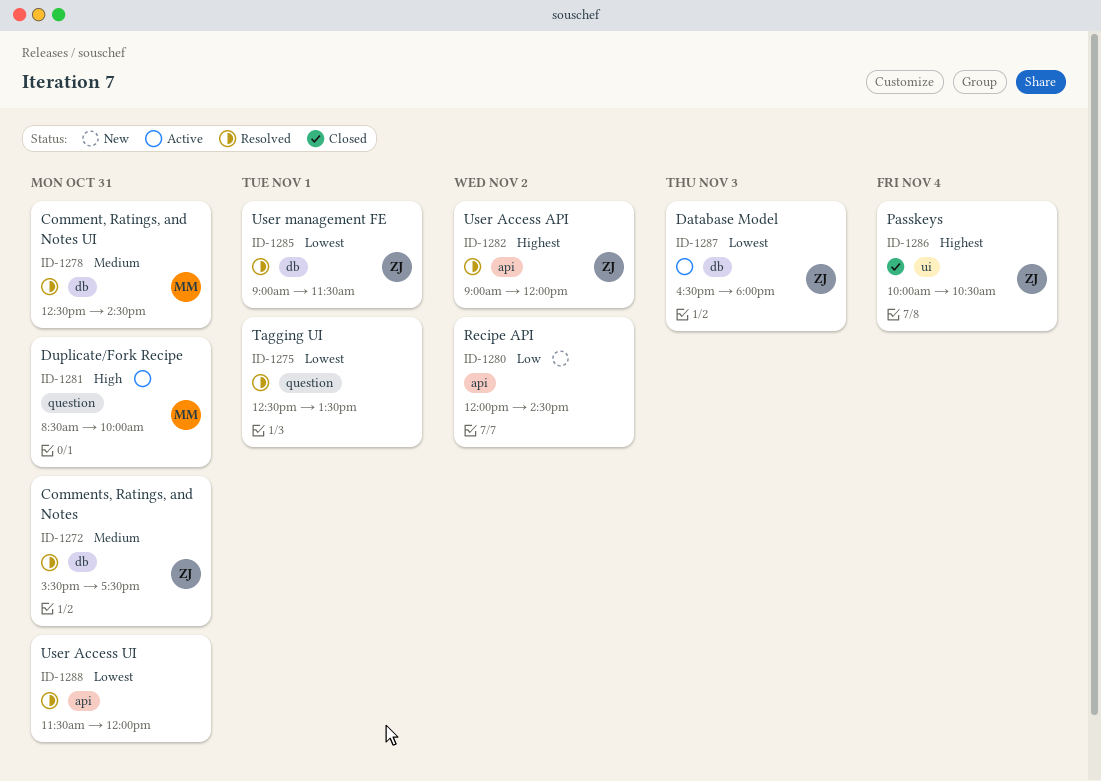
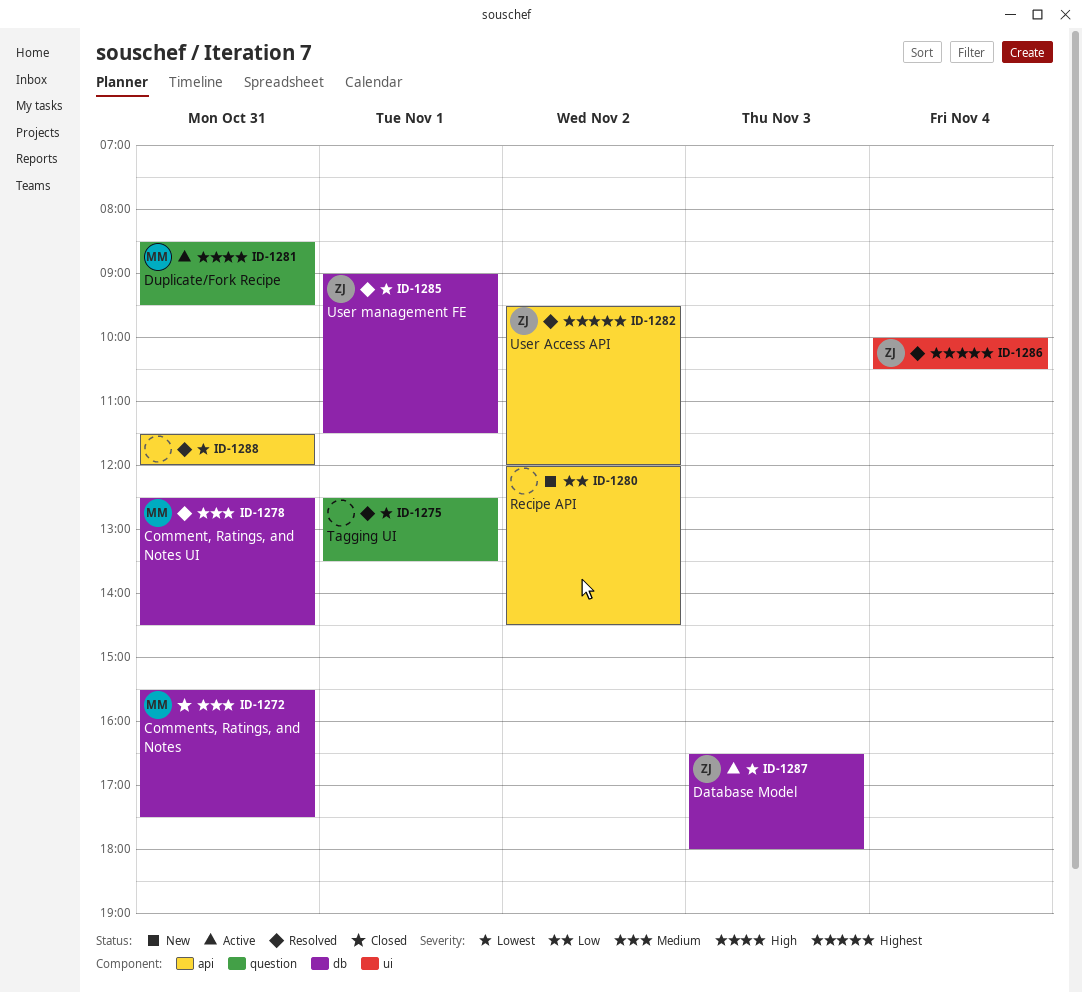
ID-1272, status: Resolved -> Closed
ID-1272, owner: ZJ -> MM
ID-1281, ends: 10:00 -> 09:30
ID-1282, begins: 09:00 -> 09:30
ID-1286, status: Closed -> Resolved

